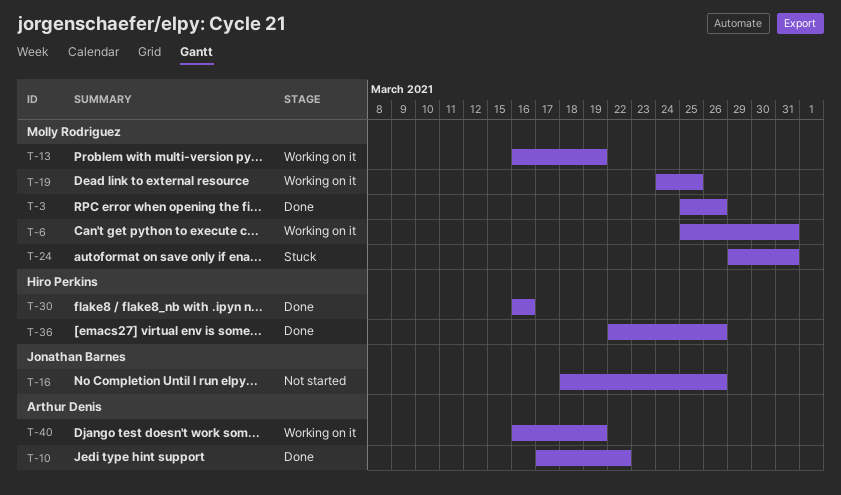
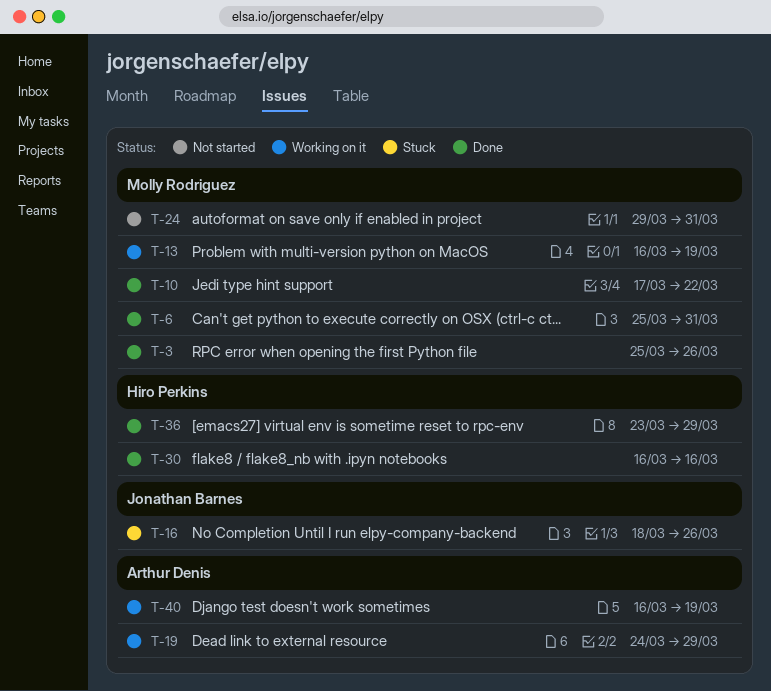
T-6, status: Working on it -> Done
T-10, owner: Arthur Denis -> Molly Rodriguez
T-16, status: Not started -> Stuck
T-19, owner: Molly Rodriguez -> Arthur Denis
T-19, due: Mar 25 -> Mar 29
T-24, status: Stuck -> Not started
T-36, start: Mar 22 -> Mar 23
T-36, due: Mar 26 -> Mar 29

